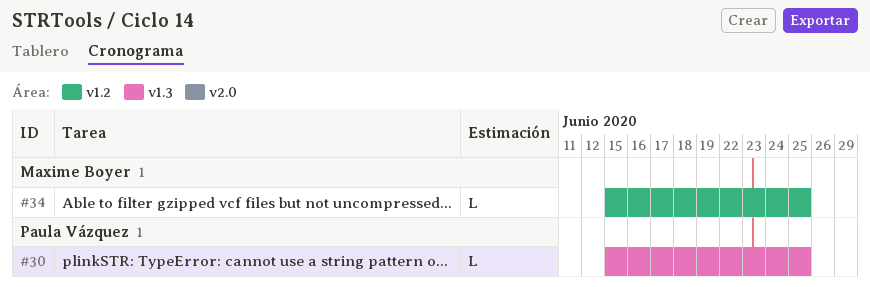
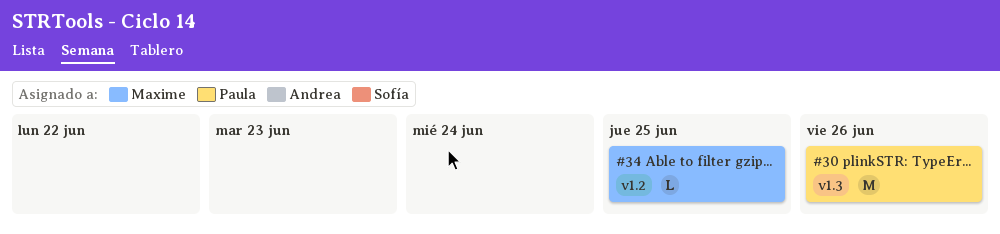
#30, estimate: L -> M
#30, due: Jun 25 -> Jun 26

